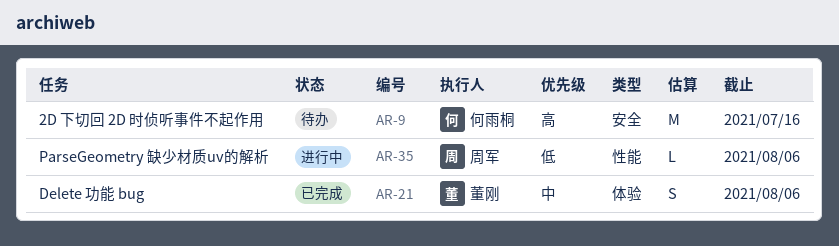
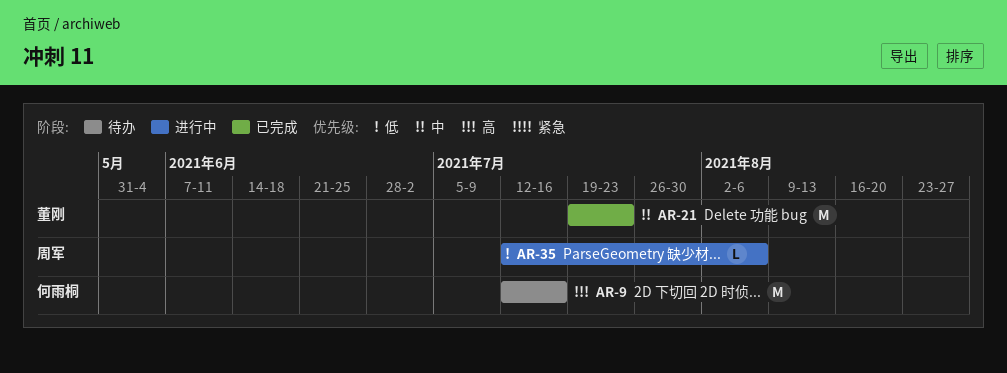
AR-21, estimate: S -> M
AR-21, due: Aug 6 -> Jul 23

